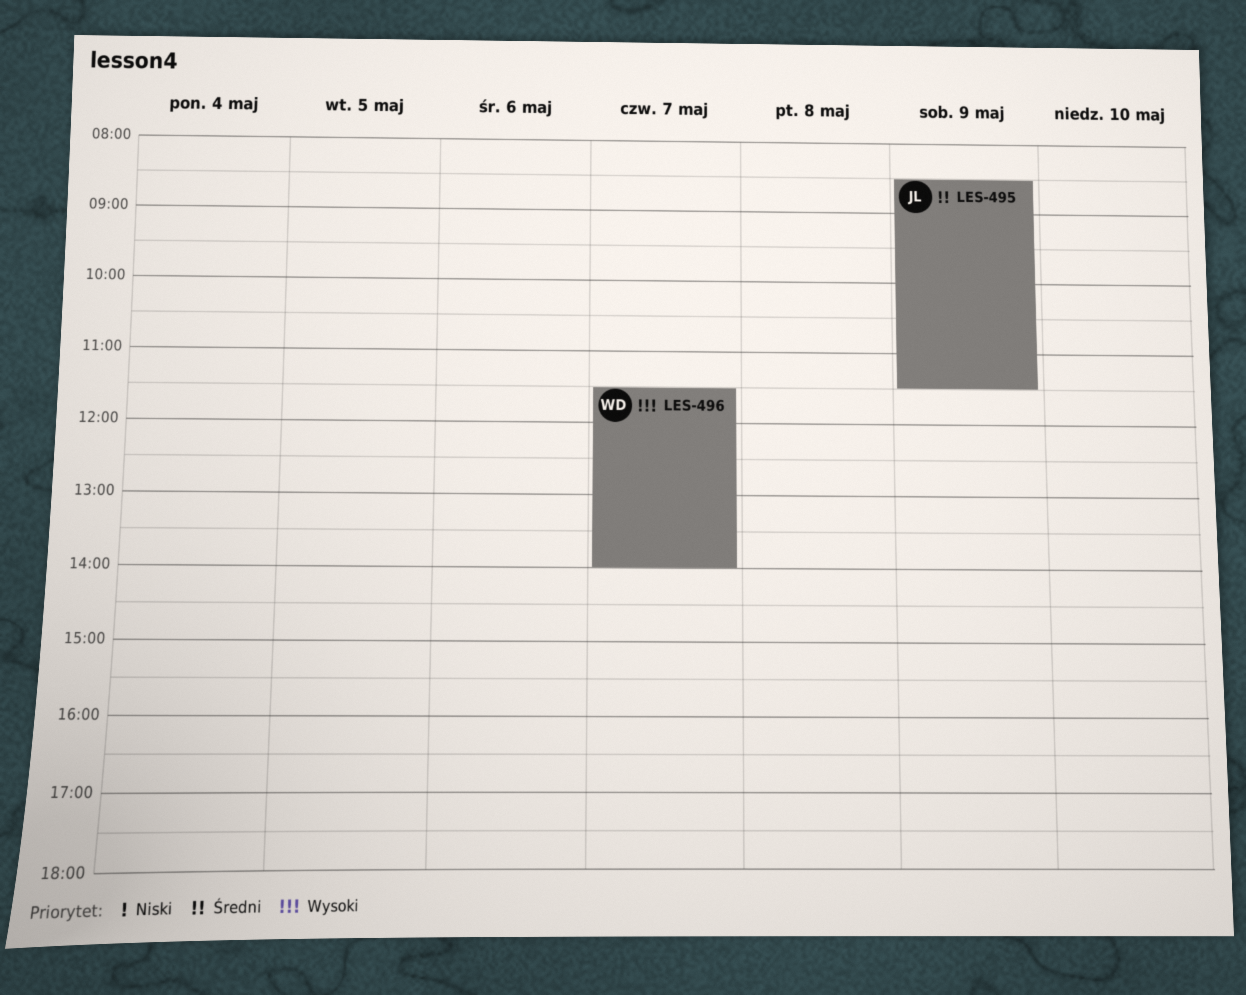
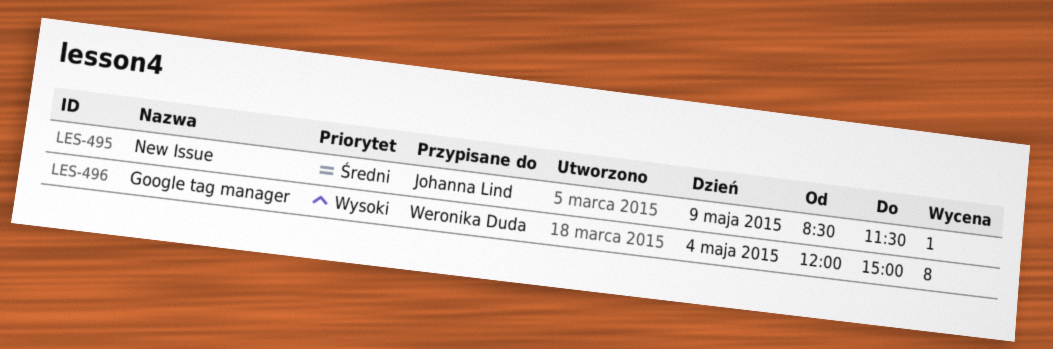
LES-496, day: May 7 -> May 4
LES-496, begins: 11:30 -> 12:00
LES-496, ends: 14:00 -> 15:00

